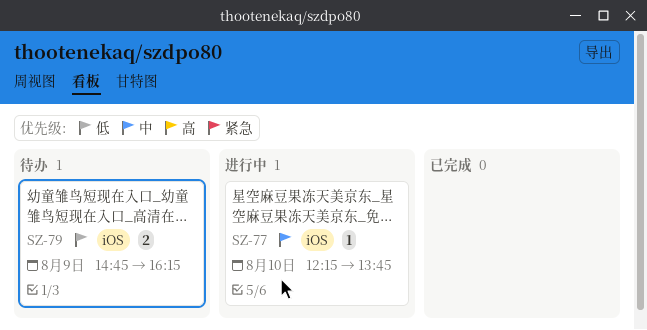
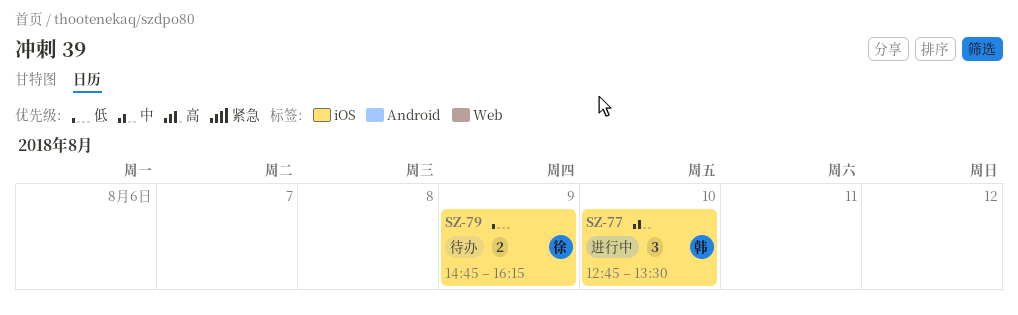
SZ-77, estimate: 1 -> 3
SZ-77, begins: 12:15 -> 12:45
SZ-77, ends: 13:45 -> 13:30

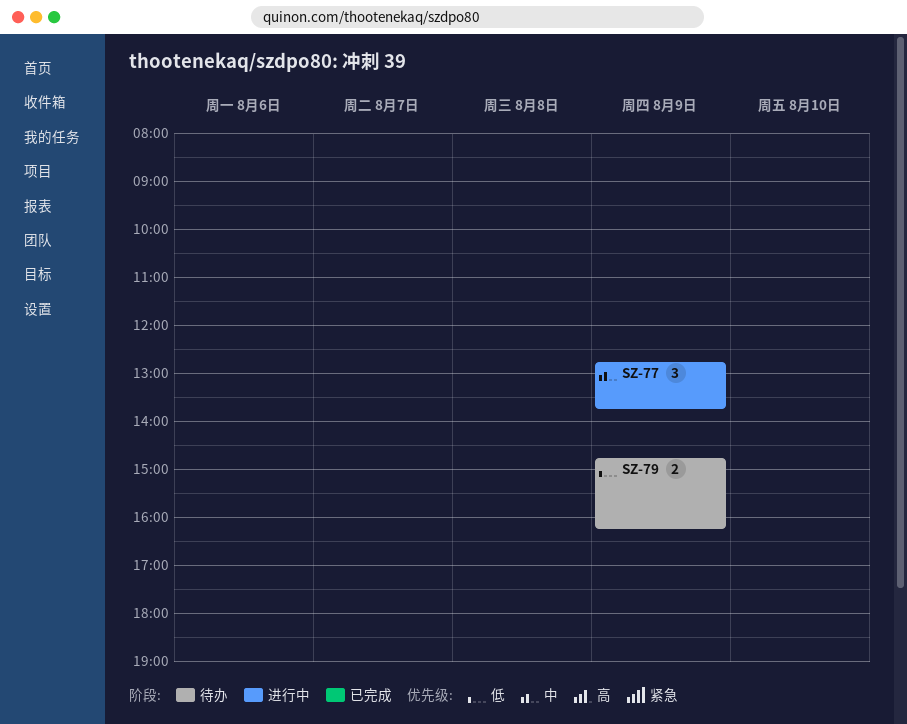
SZ-77, day: Aug 10 -> Aug 9
SZ-77, ends: 13:30 -> 13:45

